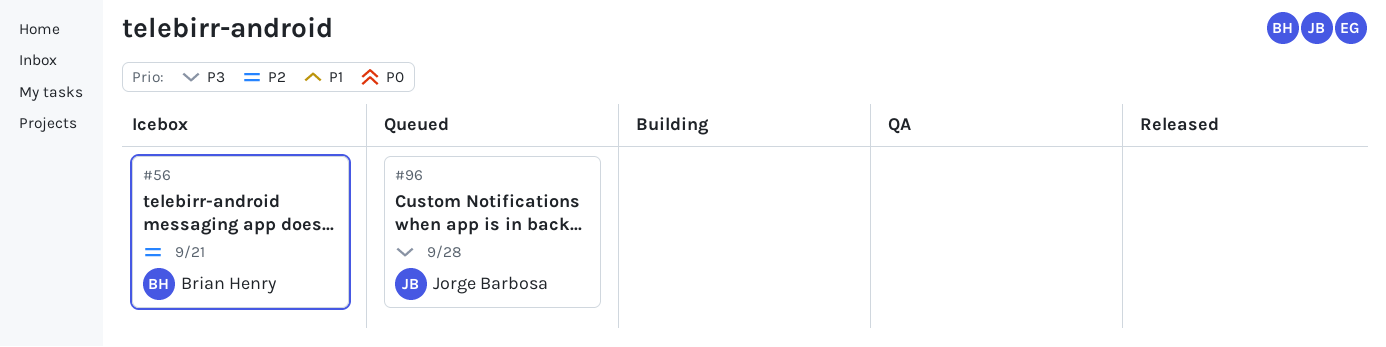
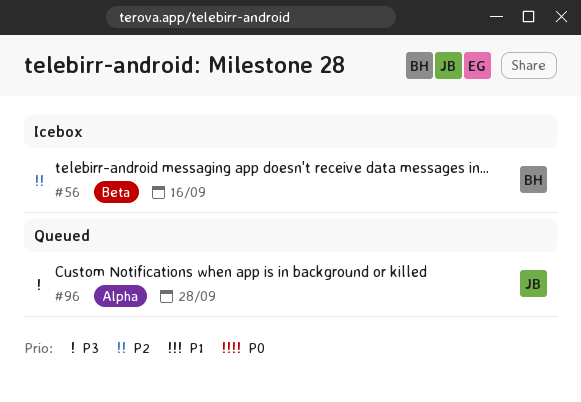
#56, due: Sep 21 -> Sep 16

